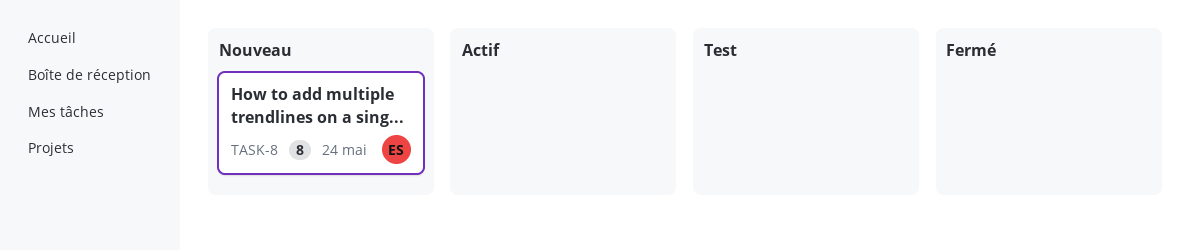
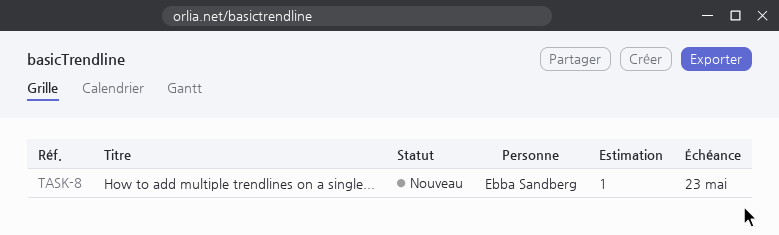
TASK-8, estimate: 8 -> 1
TASK-8, due: May 24 -> May 23

